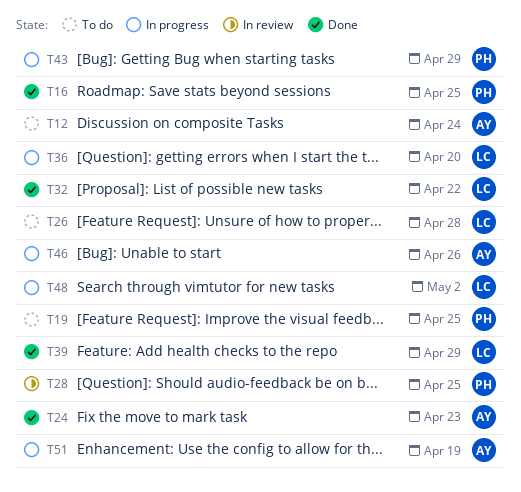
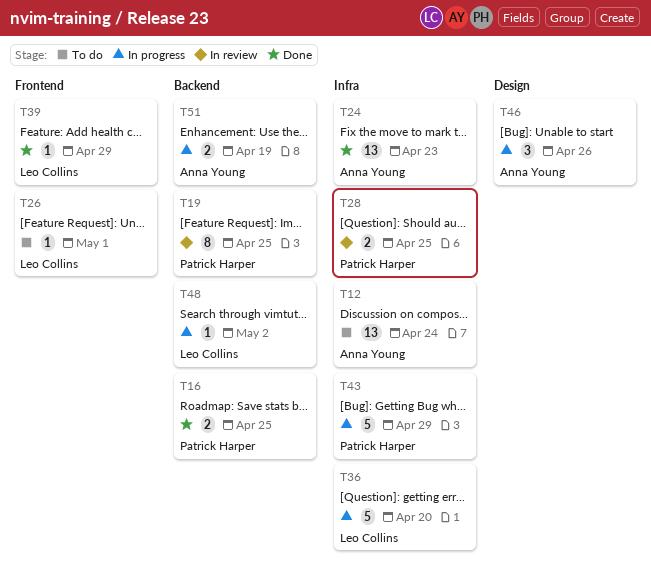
T19, status: To do -> In review
T26, due: Apr 28 -> May 1
T32: present -> none

